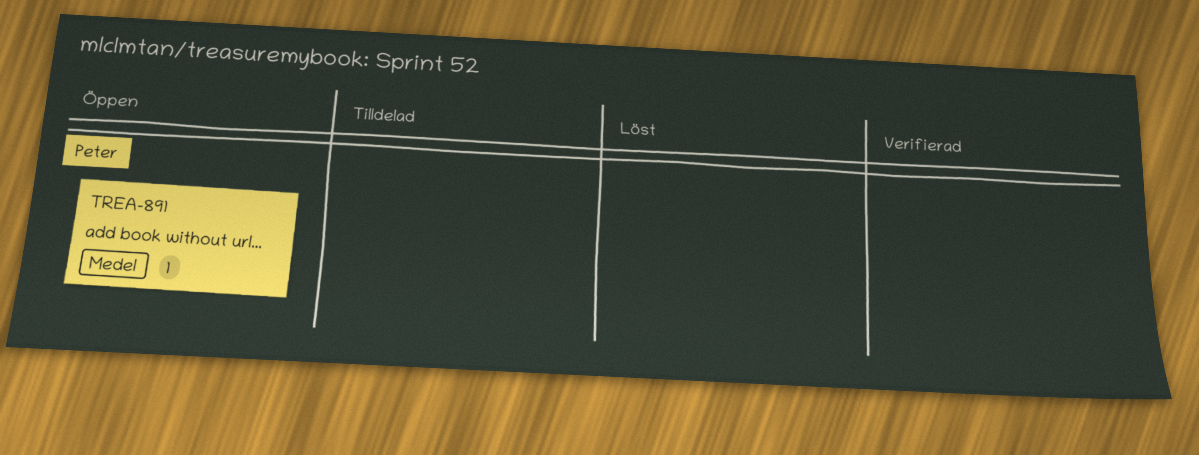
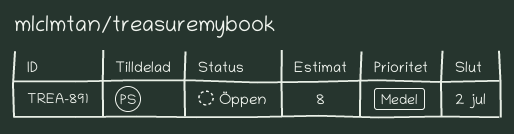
TREA-891, estimate: 1 -> 8

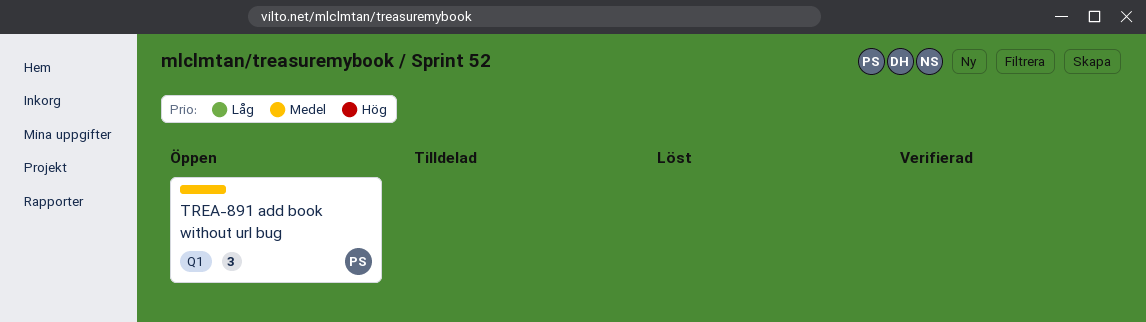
TREA-891, estimate: 8 -> 3

